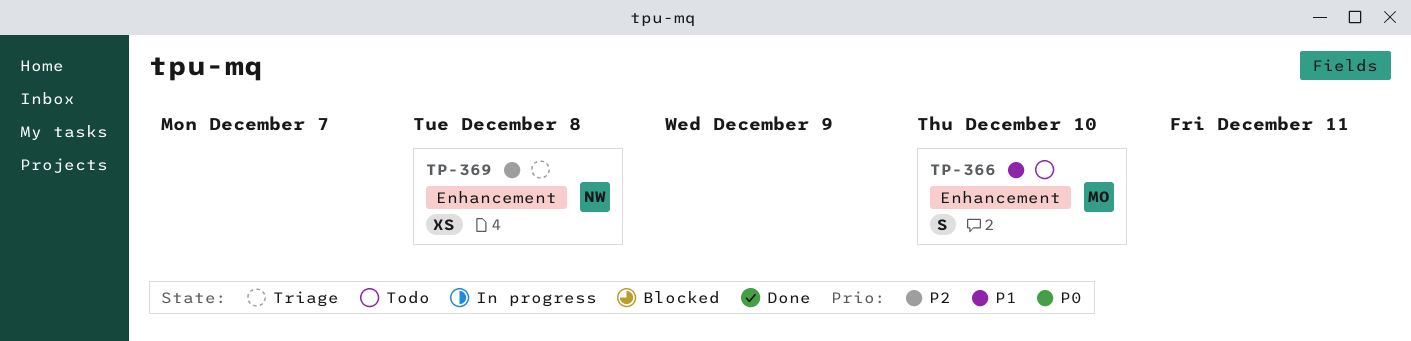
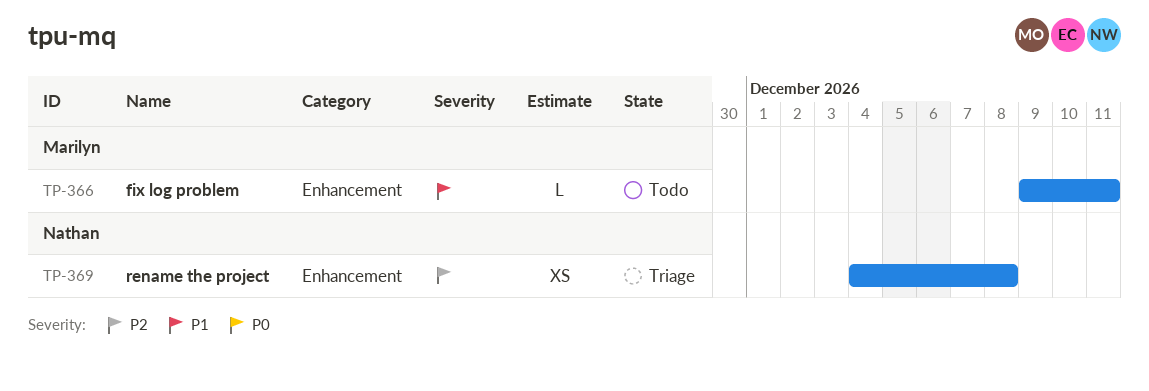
TP-366, estimate: S -> L
TP-366, due: Dec 10 -> Dec 11

